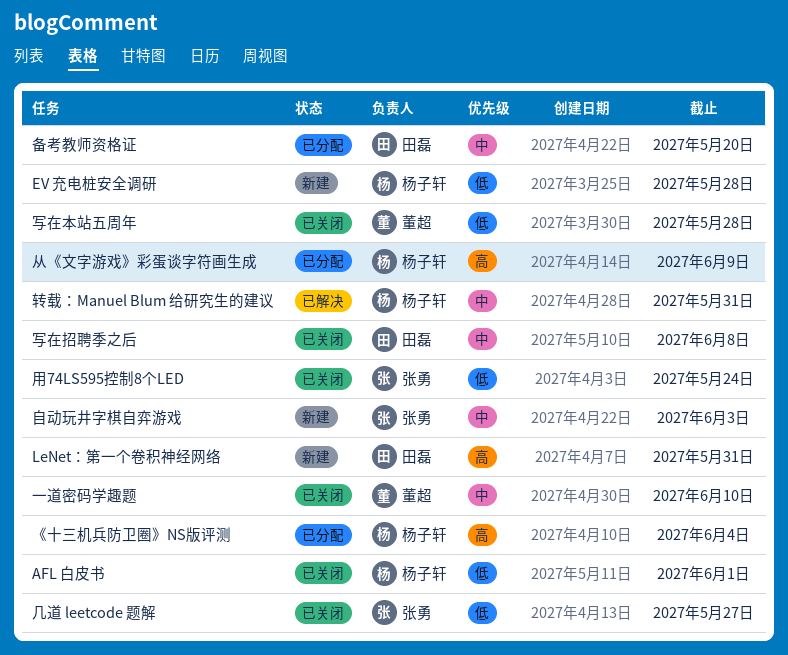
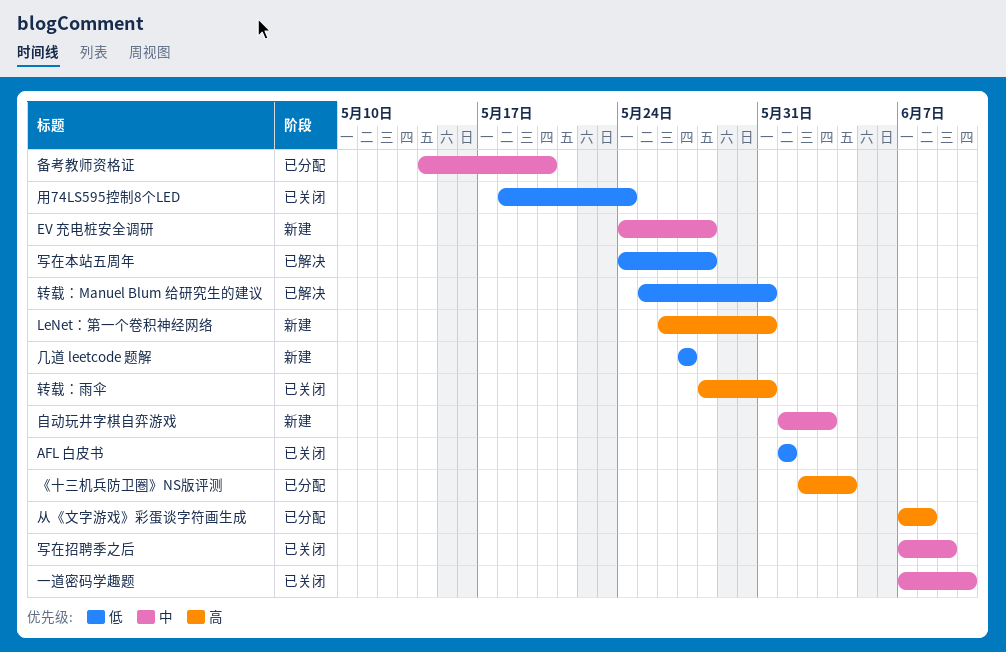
EV 充电桩安全调研, priority: 低 -> 中
从《文字游戏》彩蛋谈字符画生成, due: Jun 9 -> Jun 8
写在招聘季之后, due: Jun 8 -> Jun 9
写在本站五周年, status: 已关闭 -> 已解决
几道 leetcode 题解, status: 已关闭 -> 新建
转载：Manuel Blum 给研究生的建议, priority: 中 -> 低
转载：雨伞: none -> present

